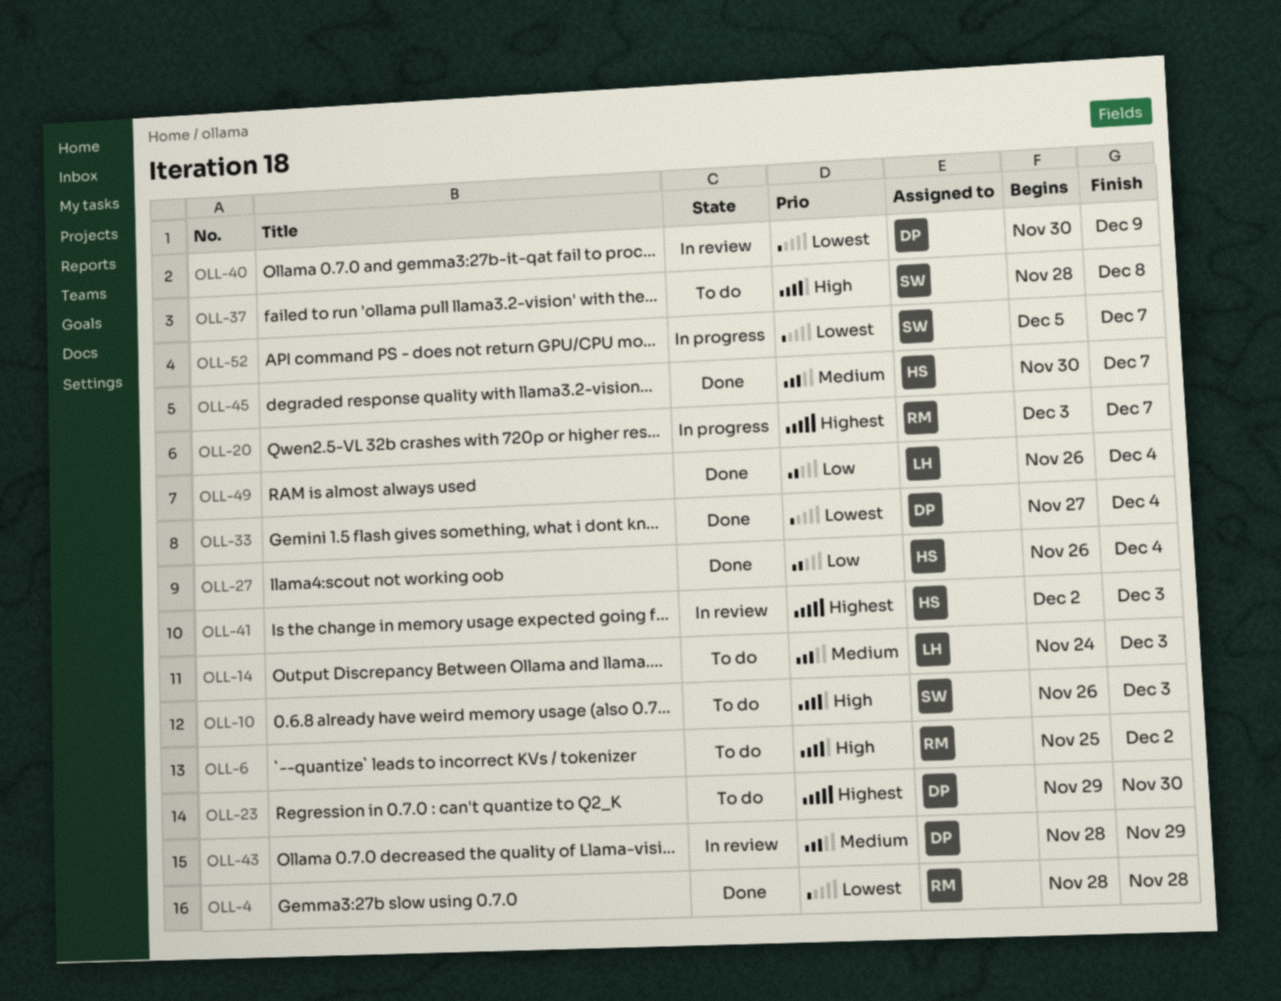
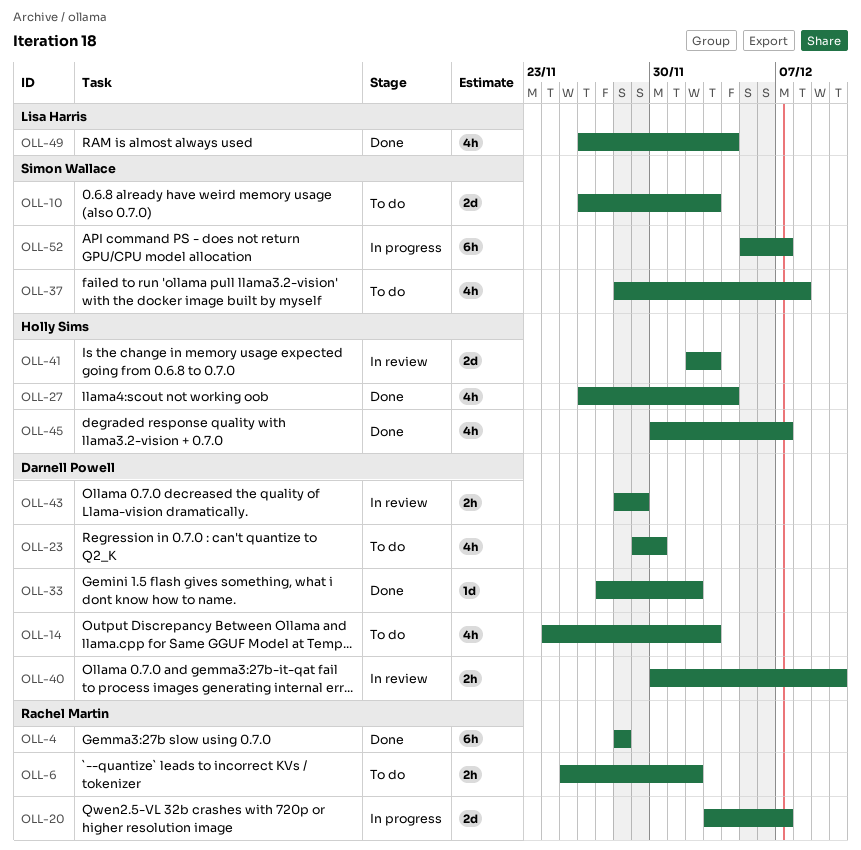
OLL-14, owner: Lisa Harris -> Darnell Powell
OLL-33, due: Dec 4 -> Dec 2
OLL-40, due: Dec 9 -> Dec 10

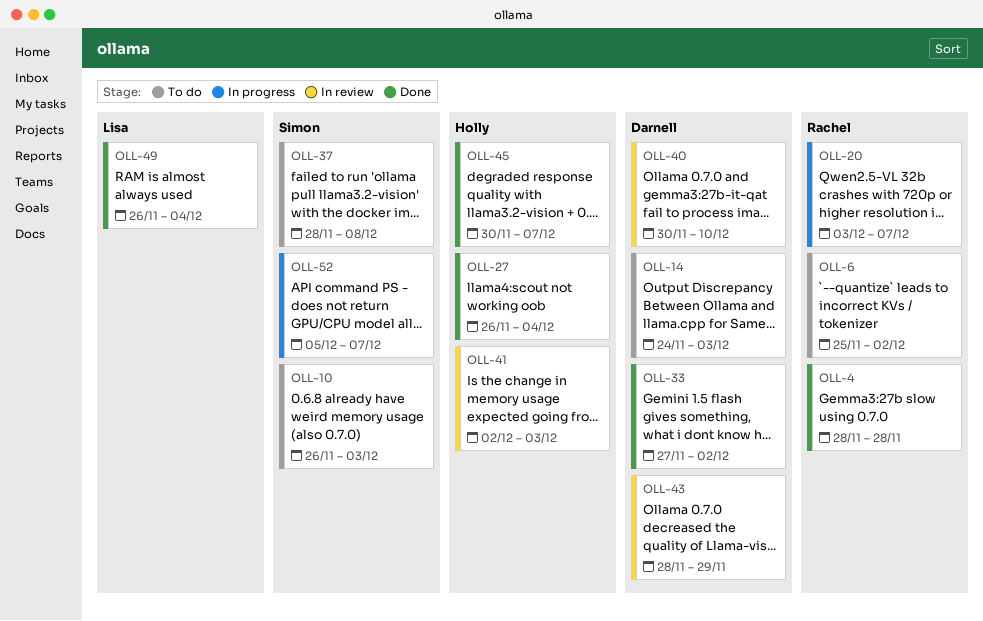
OLL-23: present -> none

